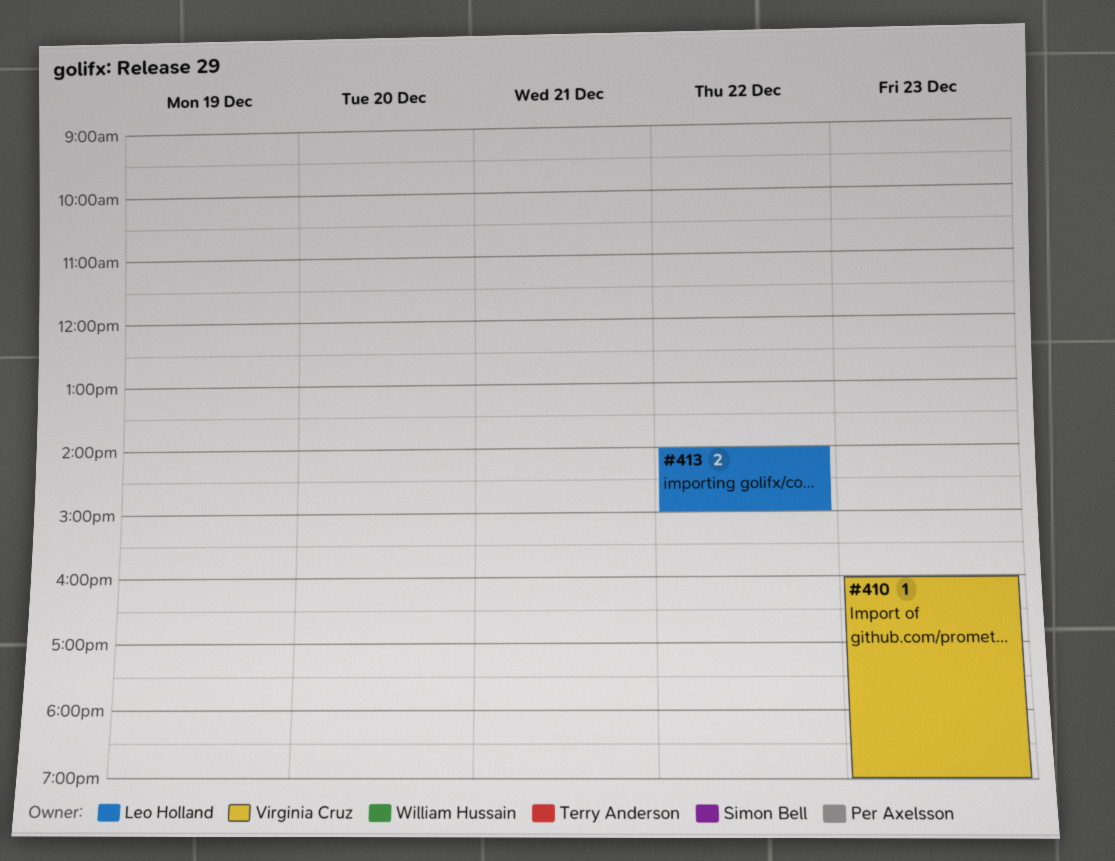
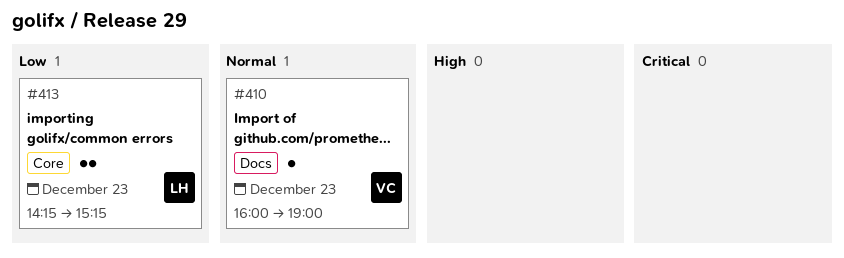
#413, day: Dec 22 -> Dec 23
#413, begins: 14:00 -> 14:15
#413, ends: 15:00 -> 15:15

